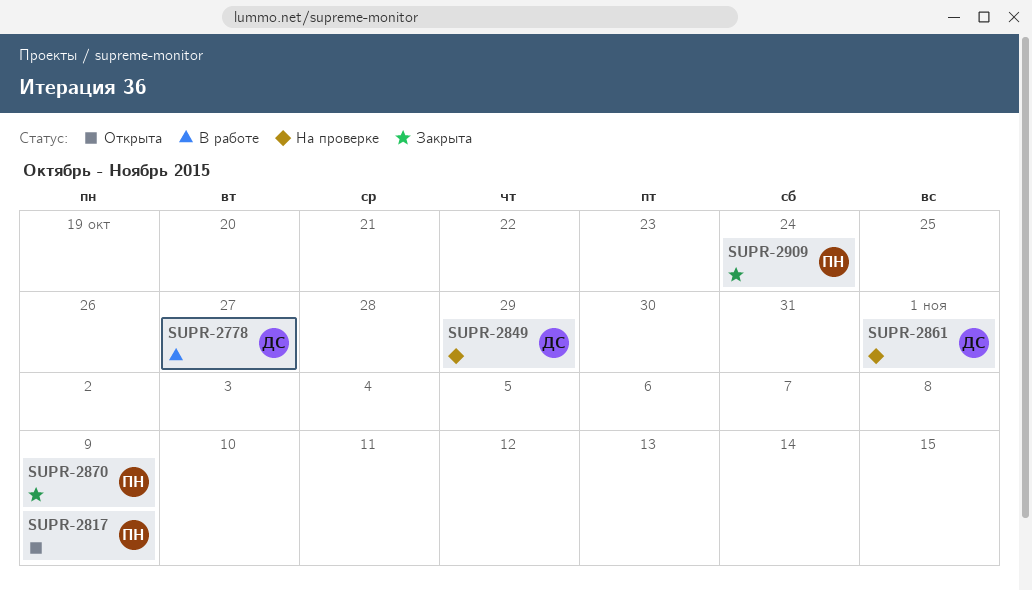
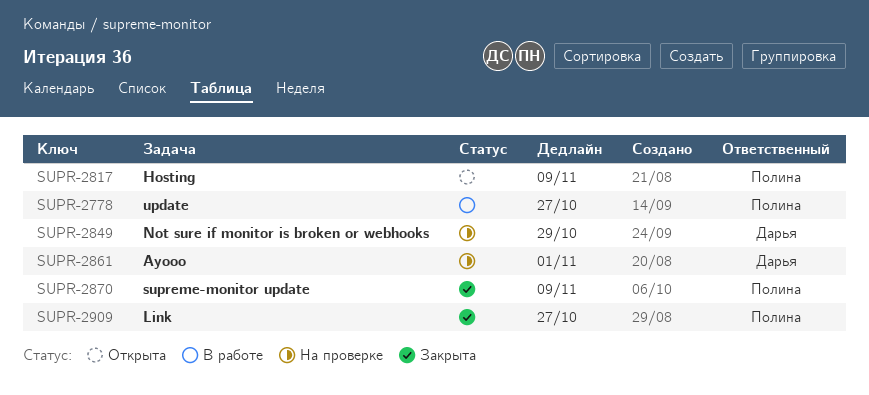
SUPR-2778, owner: Дарья -> Полина
SUPR-2909, due: Oct 24 -> Oct 27

